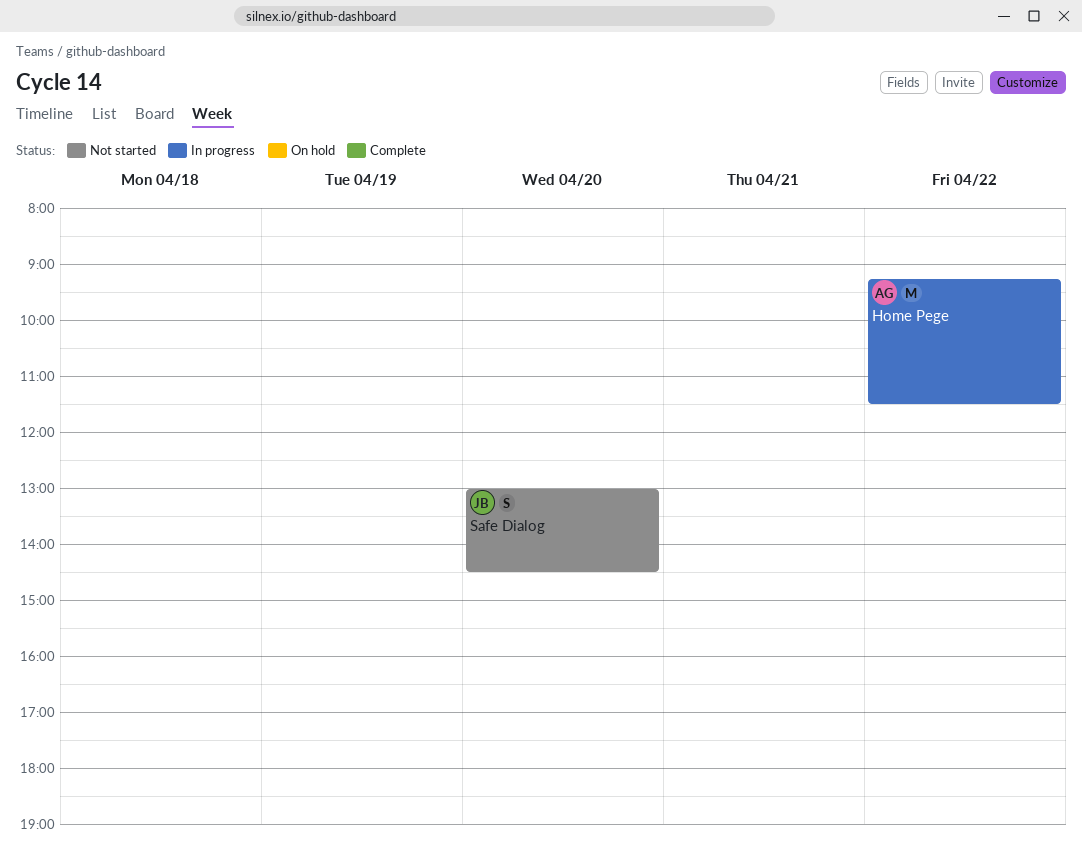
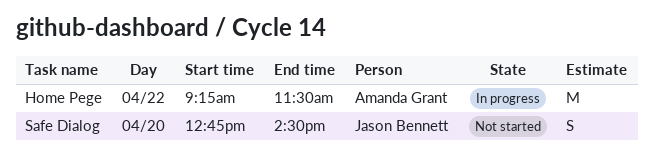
Safe Dialog, begins: 13:00 -> 12:45

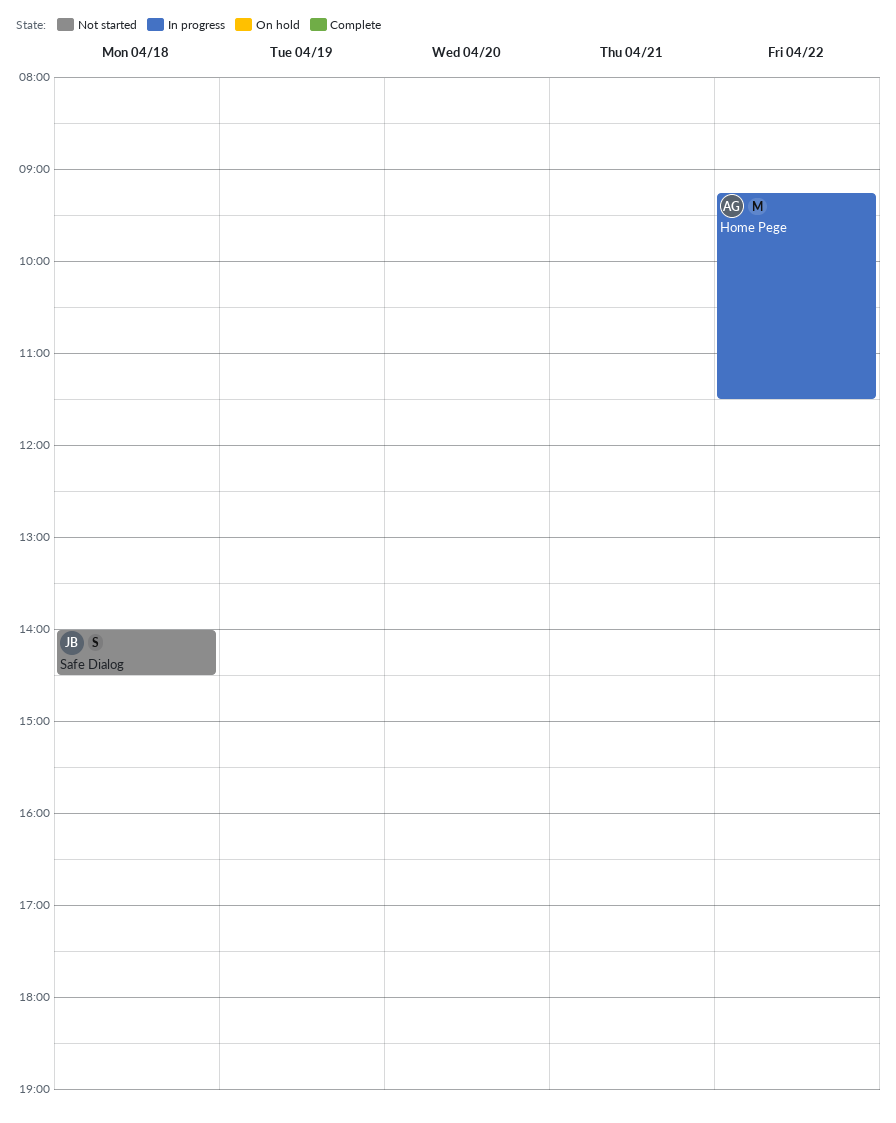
Safe Dialog, day: Apr 20 -> Apr 18
Safe Dialog, begins: 12:45 -> 14:00

